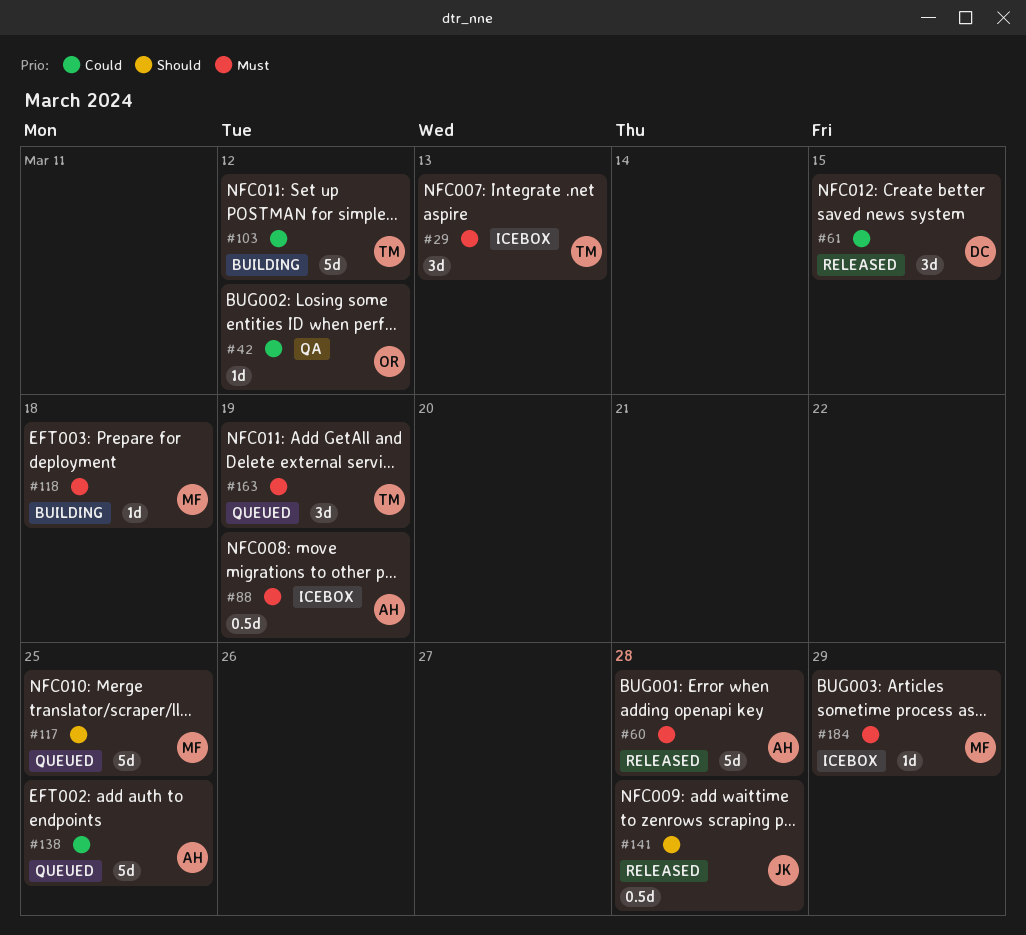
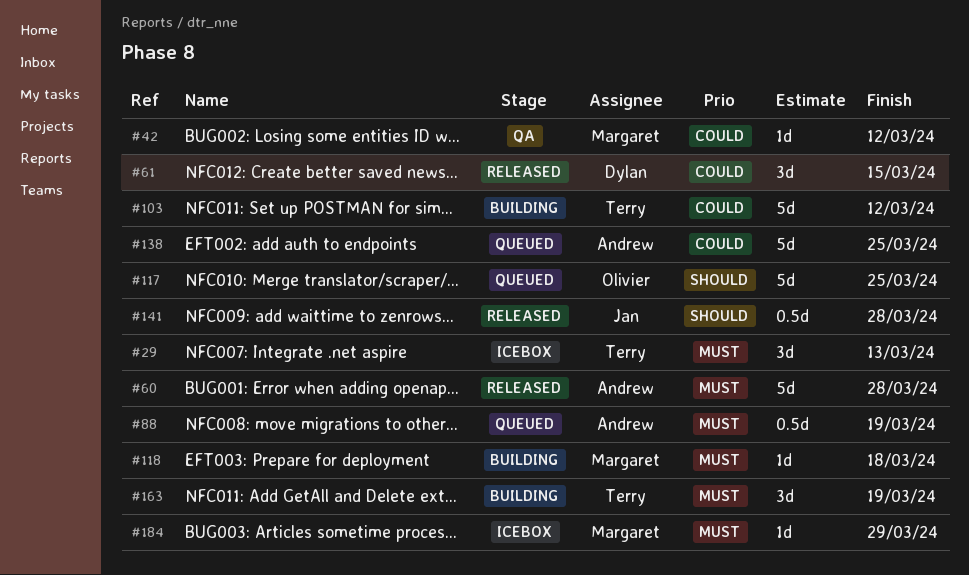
#42, owner: Olivier -> Margaret
#88, status: Icebox -> Queued
#117, owner: Margaret -> Olivier
#163, status: Queued -> Building

